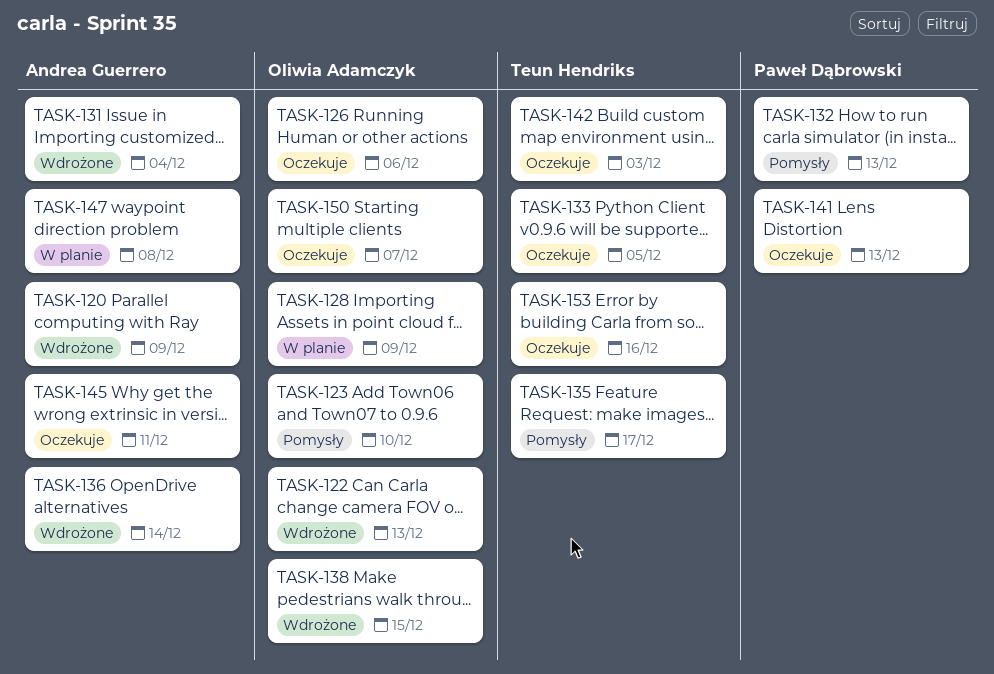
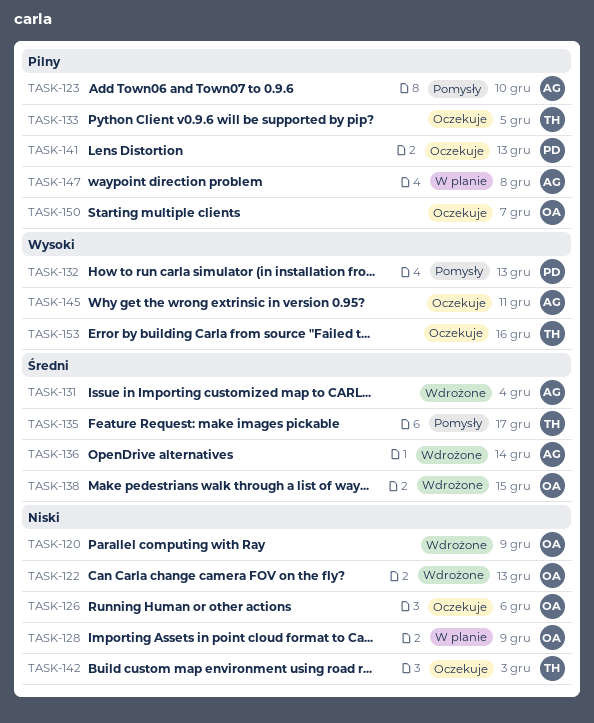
TASK-120, owner: Andrea Guerrero -> Oliwia Adamczyk
TASK-123, owner: Oliwia Adamczyk -> Andrea Guerrero

